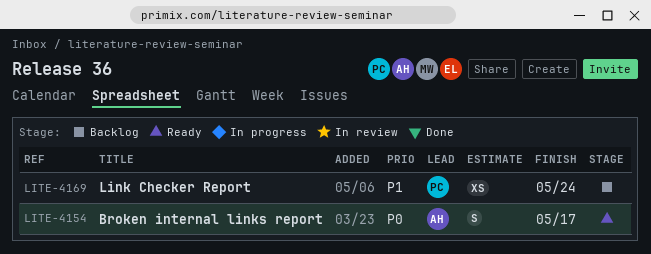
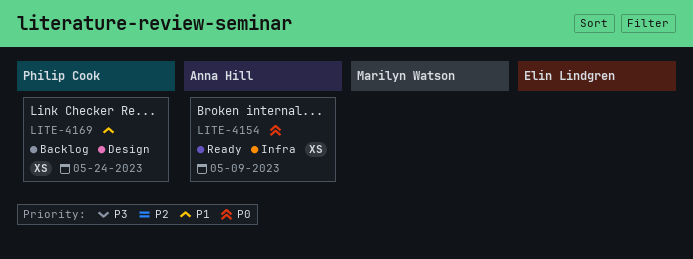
LITE-4154, estimate: S -> XS
LITE-4154, due: May 17 -> May 9

